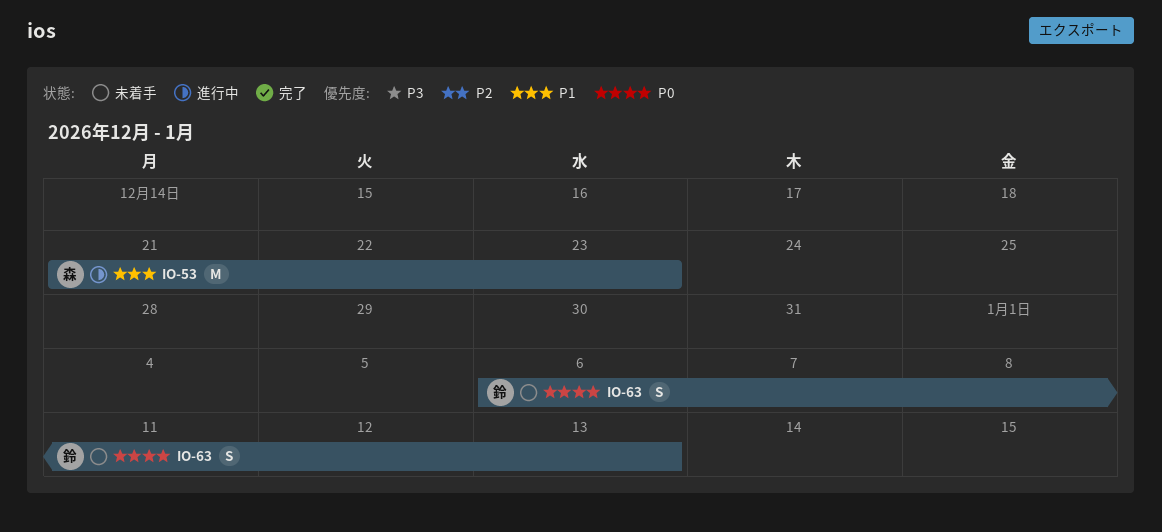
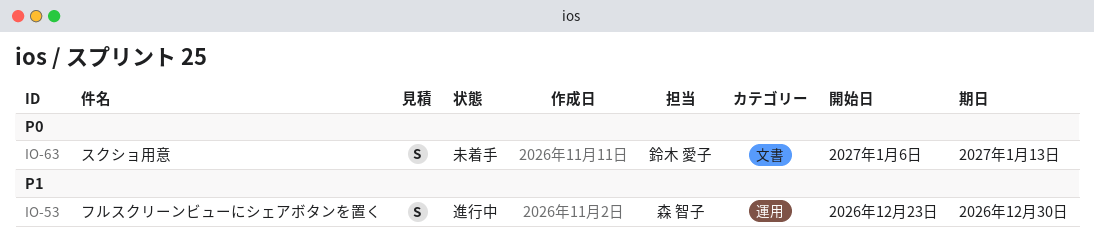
IO-53, estimate: M -> S
IO-53, start: Dec 21 -> Dec 23
IO-53, due: Dec 23 -> Dec 30

